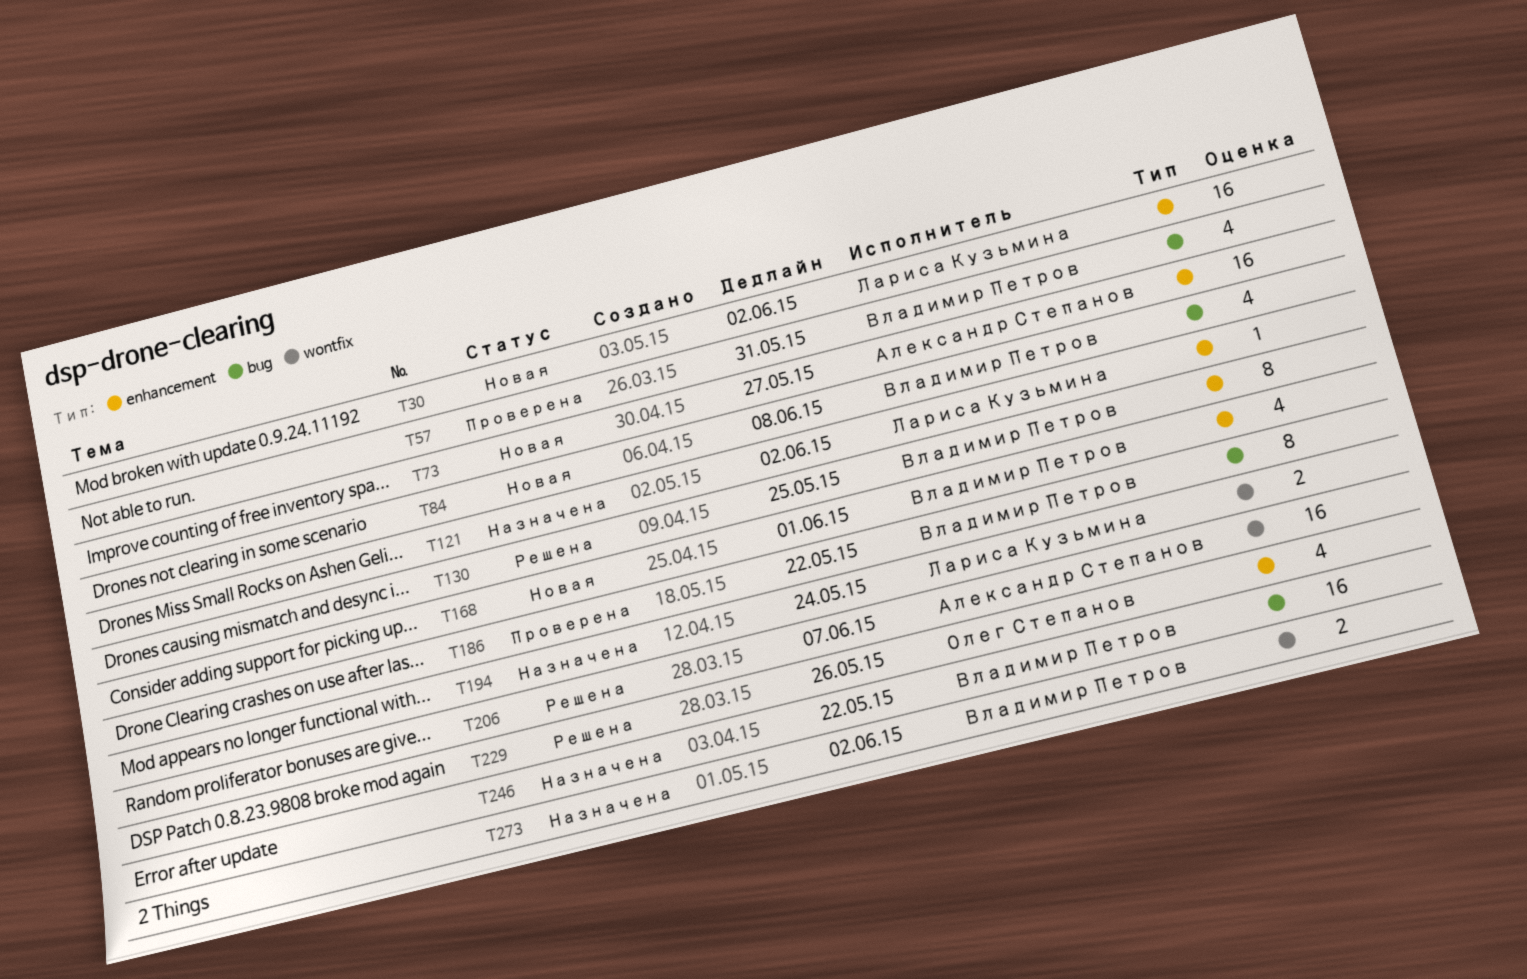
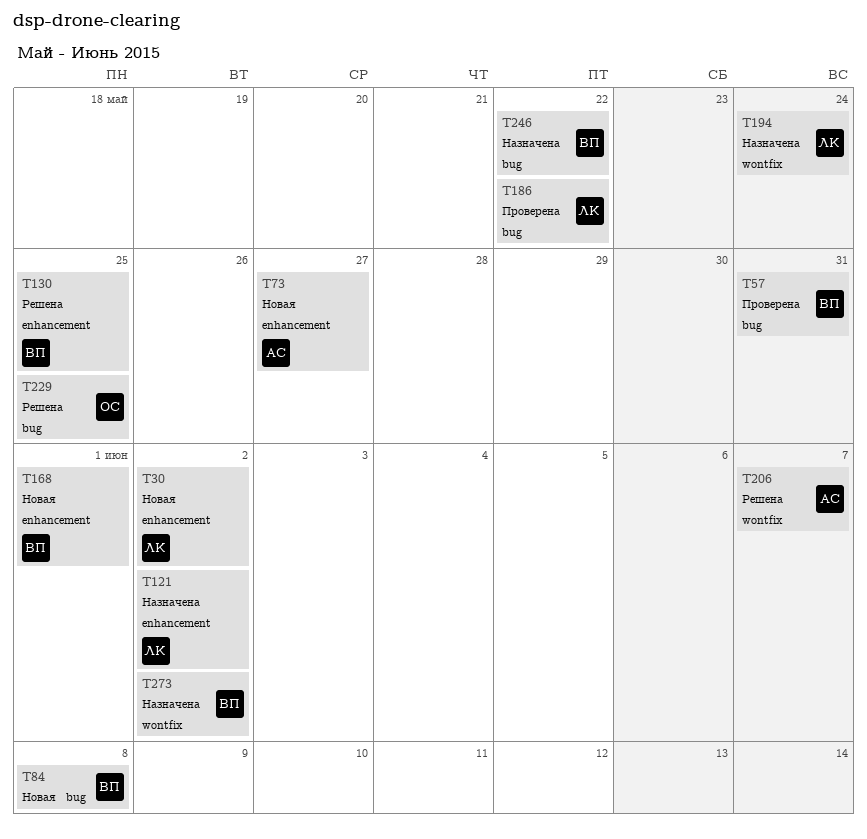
T186, owner: Владимир Петров -> Лариса Кузьмина
T229, label: enhancement -> bug
T229, due: May 26 -> May 25

